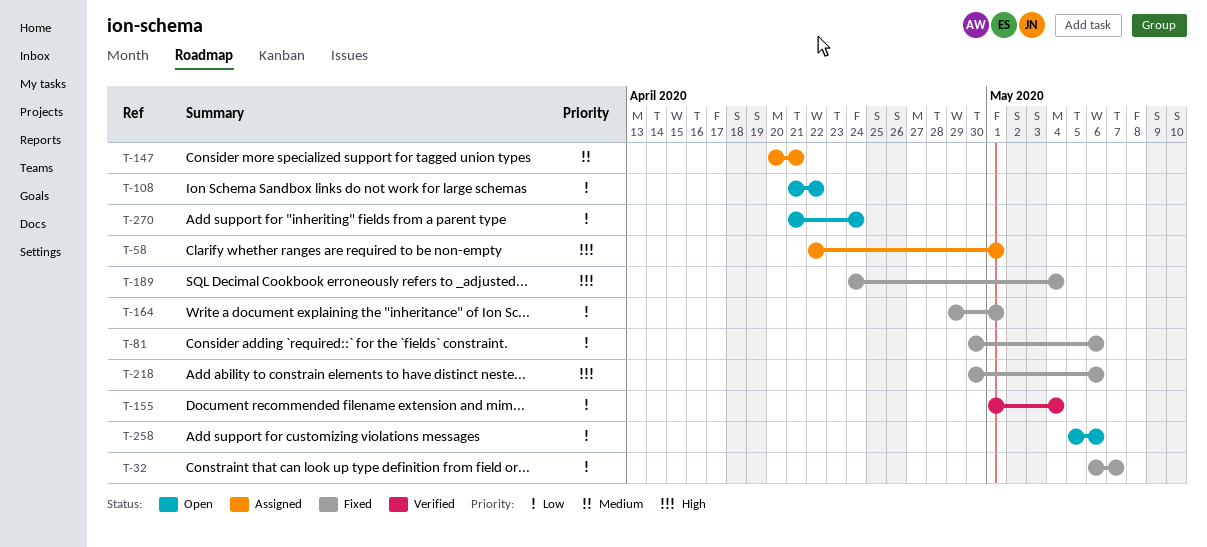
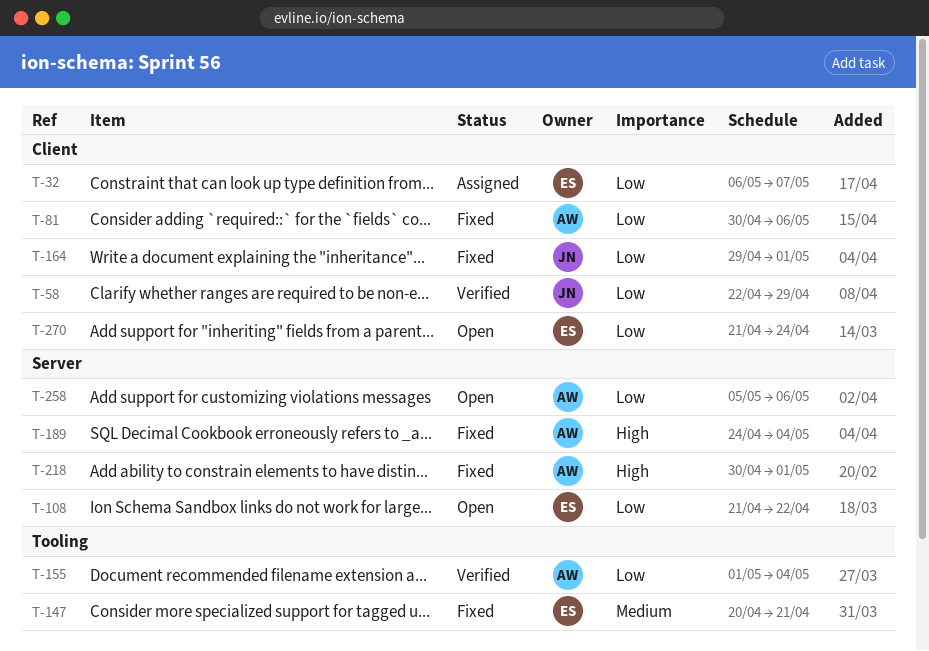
T-32, status: Fixed -> Assigned
T-58, status: Assigned -> Verified
T-58, priority: High -> Low
T-58, due: May 1 -> Apr 29
T-147, status: Assigned -> Fixed
T-218, due: May 6 -> May 1

